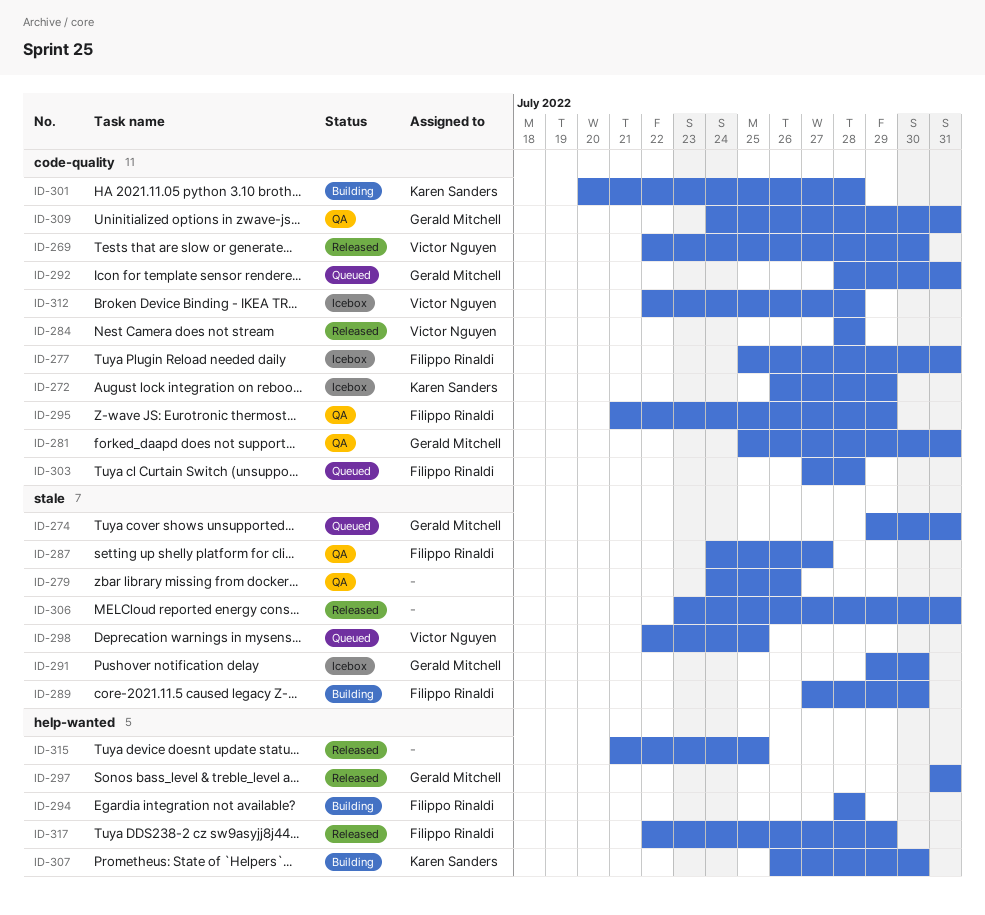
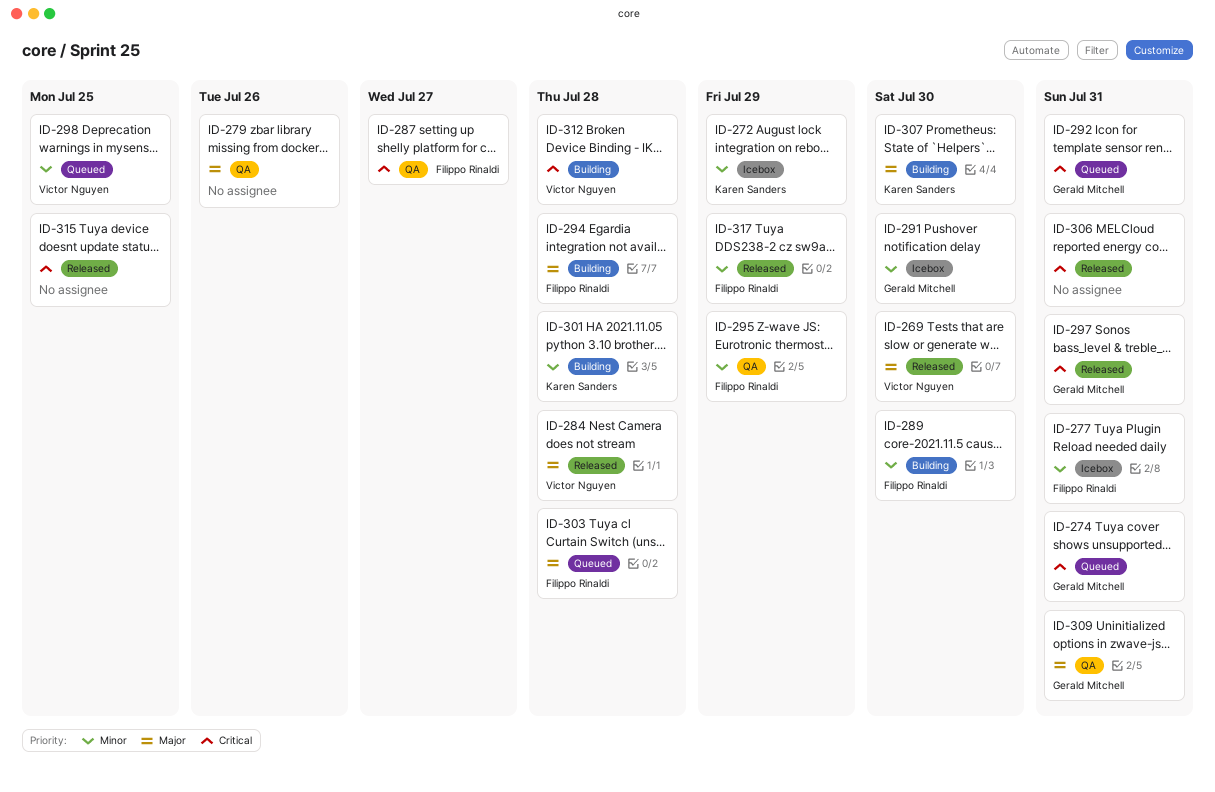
ID-281: present -> none
ID-312, status: Icebox -> Building

